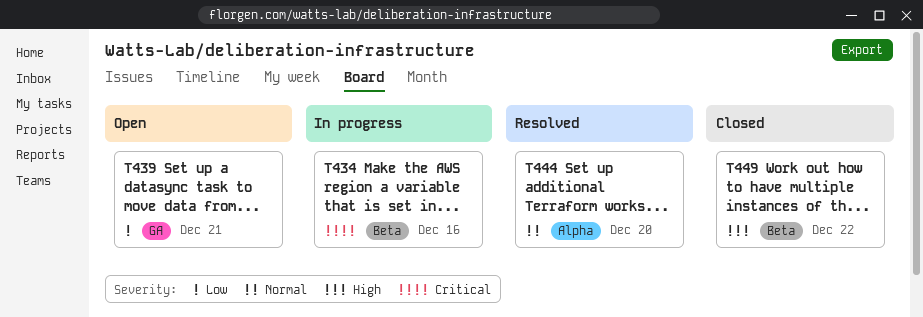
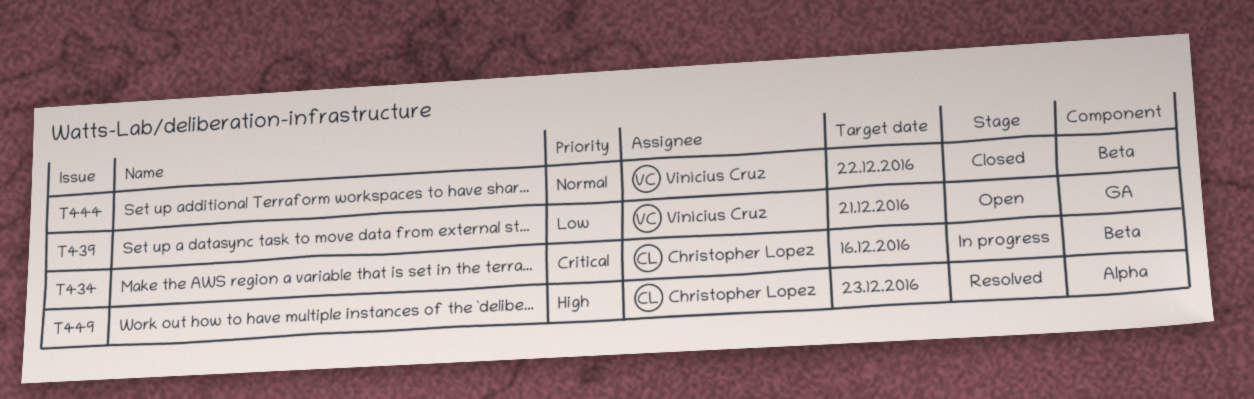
T444, status: Resolved -> Closed
T444, label: Alpha -> Beta
T444, due: Dec 20 -> Dec 22
T449, status: Closed -> Resolved
T449, label: Beta -> Alpha
T449, due: Dec 22 -> Dec 23

